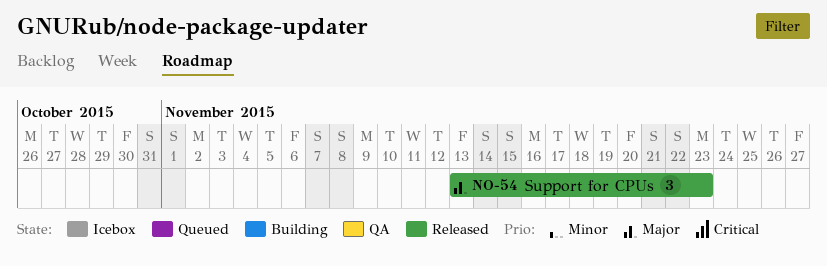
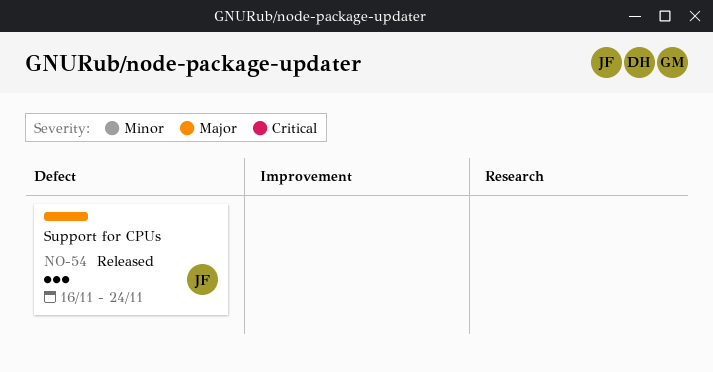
NO-54, start: Nov 13 -> Nov 16
NO-54, due: Nov 23 -> Nov 24

